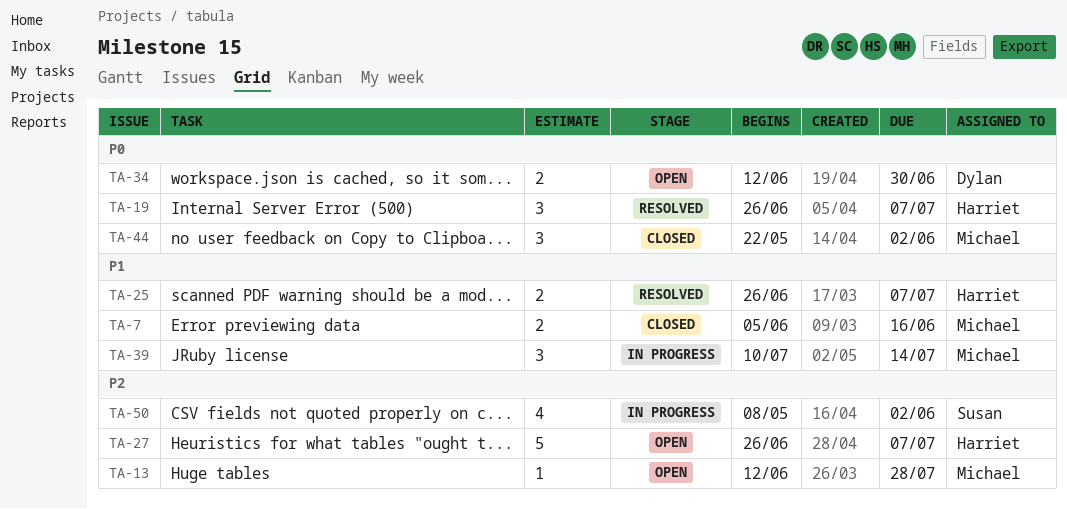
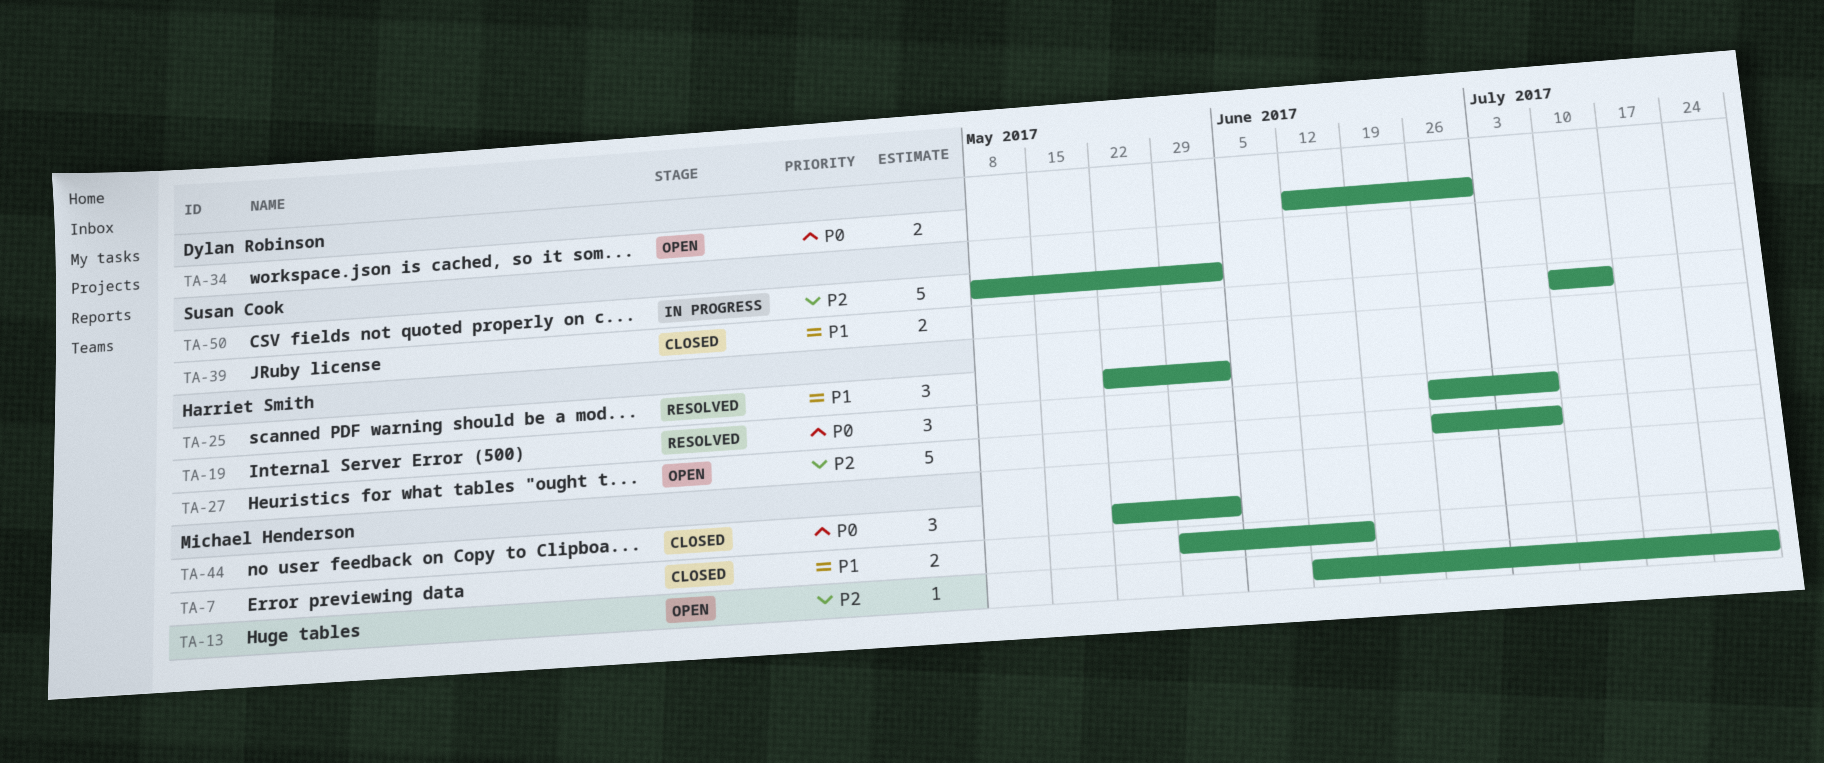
TA-7, start: Jun 5 -> May 29
TA-25, estimate: 2 -> 3
TA-25, start: Jun 26 -> May 22
TA-25, due: Jul 7 -> Jun 2
TA-39, status: In progress -> Closed
TA-39, owner: Michael Henderson -> Susan Cook
TA-39, estimate: 3 -> 2
TA-50, estimate: 4 -> 5

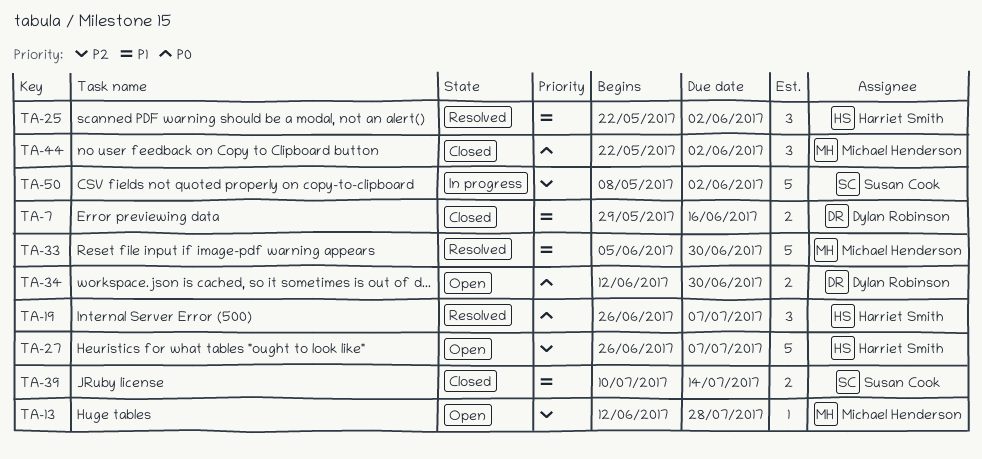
TA-7, owner: Michael Henderson -> Dylan Robinson
TA-33: none -> present

